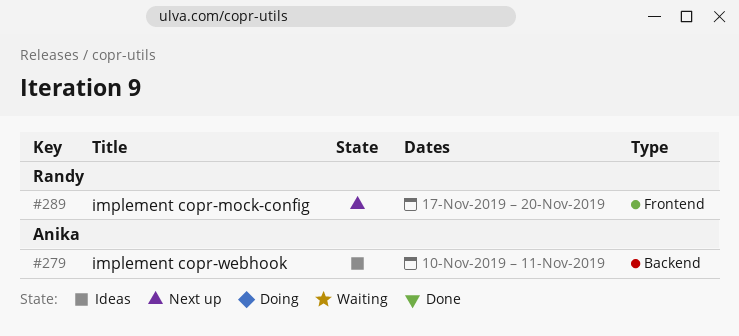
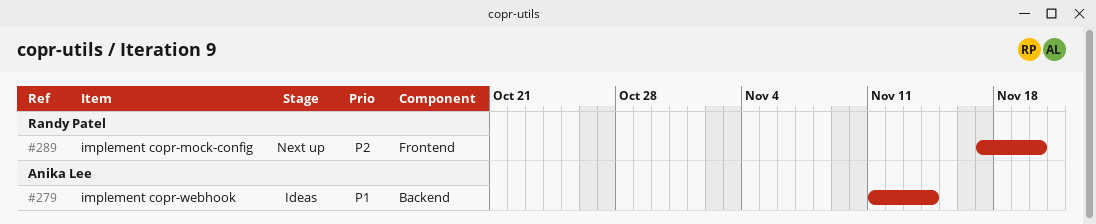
#279, start: Nov 10 -> Nov 11
#279, due: Nov 11 -> Nov 14

